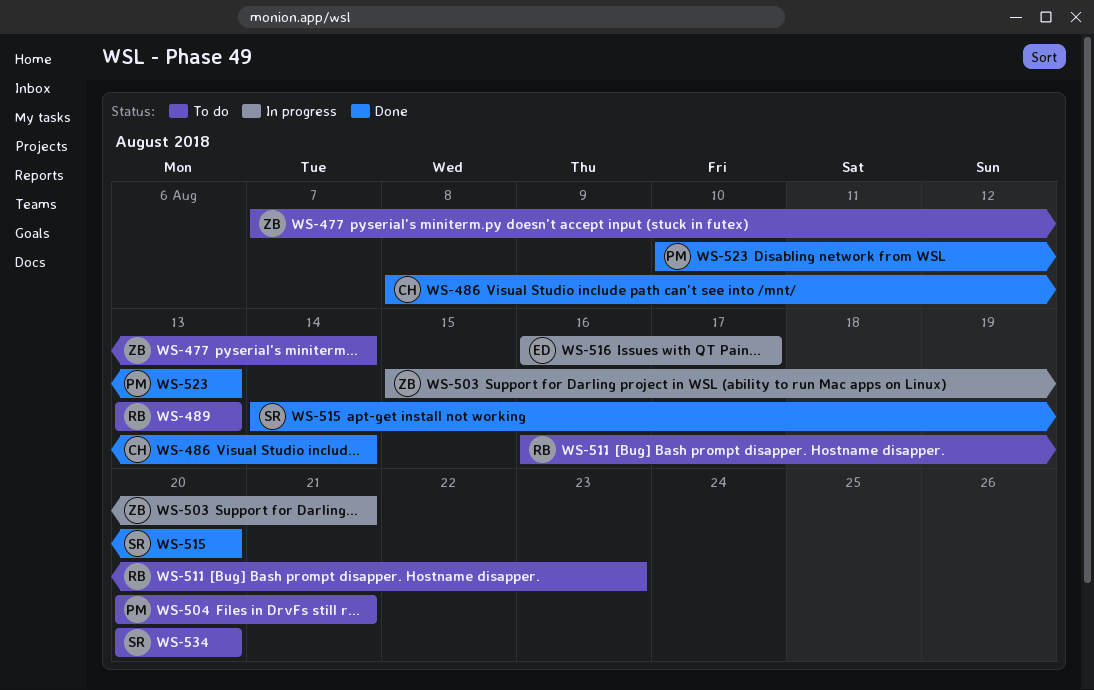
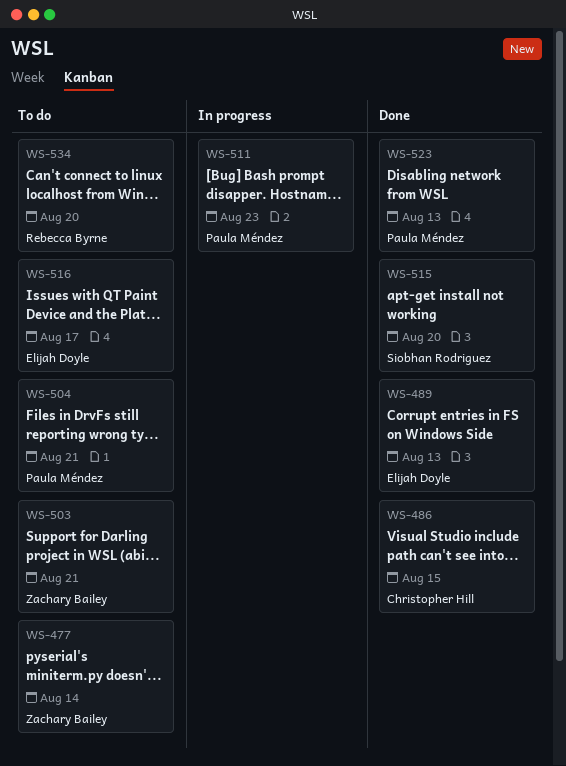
WS-486, due: Aug 14 -> Aug 15
WS-489, status: To do -> Done
WS-489, owner: Rebecca Byrne -> Elijah Doyle
WS-503, status: In progress -> To do
WS-511, status: To do -> In progress
WS-511, owner: Rebecca Byrne -> Paula Méndez
WS-516, status: In progress -> To do
WS-534, owner: Siobhan Rodriguez -> Rebecca Byrne

